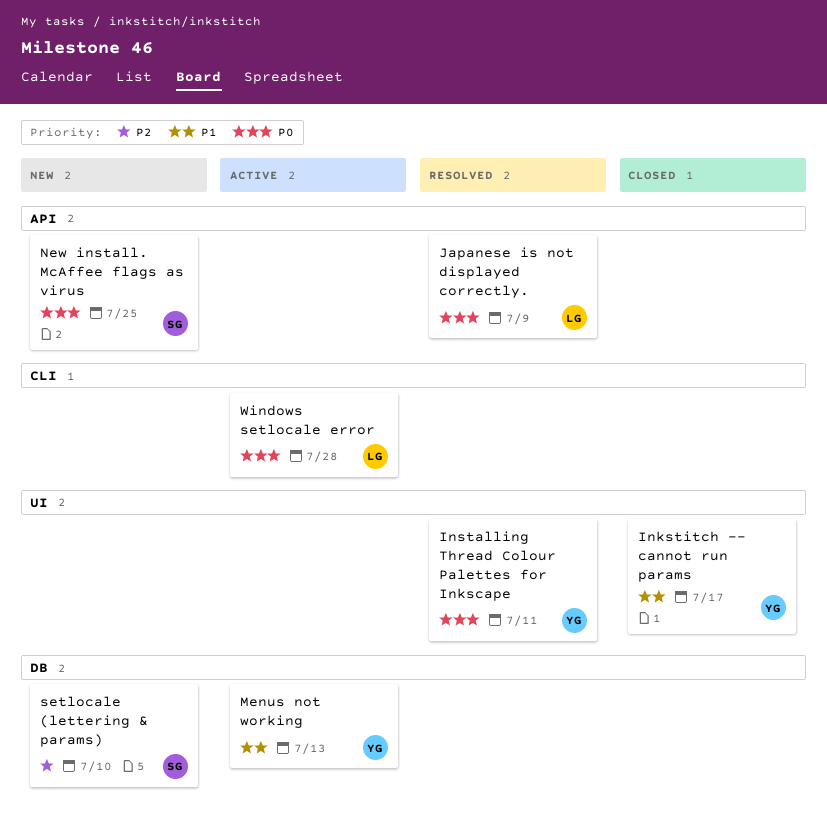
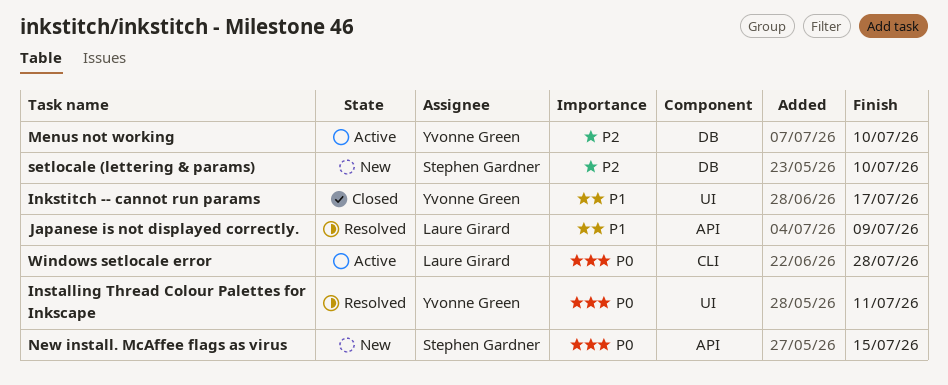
Japanese is not displayed correctly., priority: P0 -> P1
Menus not working, priority: P1 -> P2
Menus not working, due: Jul 13 -> Jul 10
New install. McAffee flags as virus, due: Jul 25 -> Jul 15

